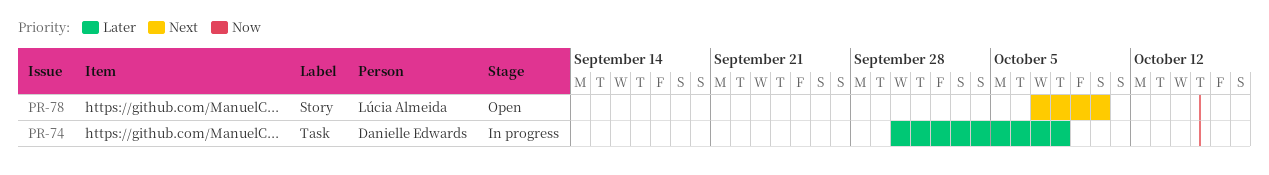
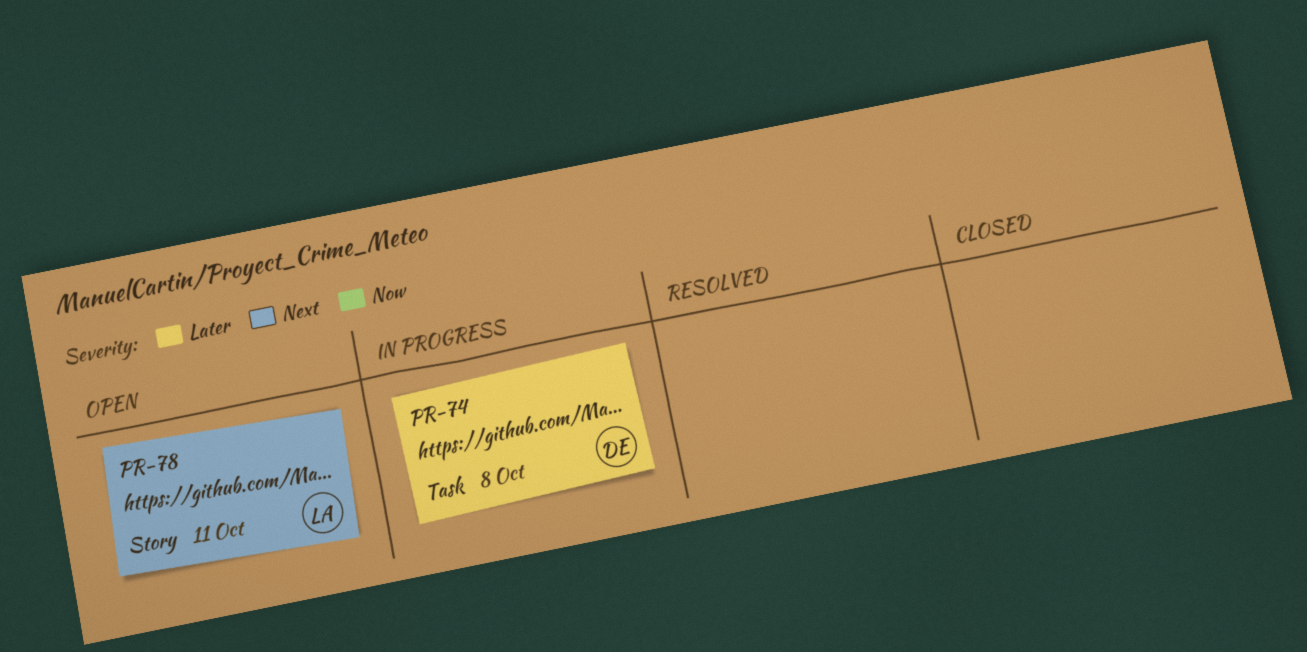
PR-78, due: Oct 10 -> Oct 11

